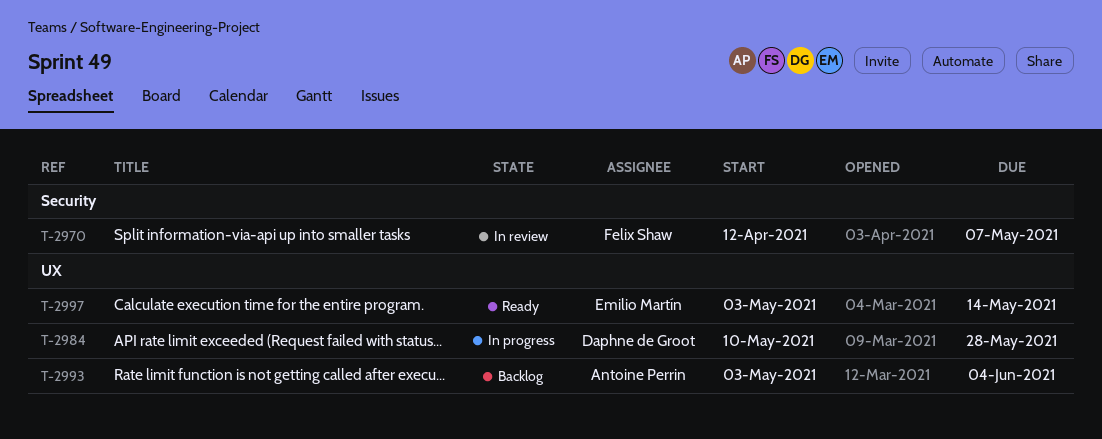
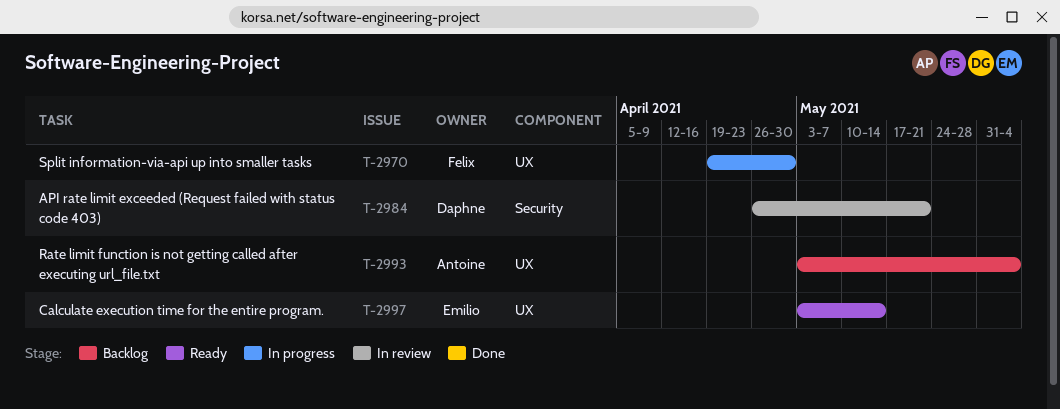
T-2970, status: In review -> In progress
T-2970, label: Security -> UX
T-2970, start: Apr 12 -> Apr 19
T-2970, due: May 7 -> Apr 30
T-2984, status: In progress -> In review
T-2984, label: UX -> Security
T-2984, start: May 10 -> Apr 26
T-2984, due: May 28 -> May 21

